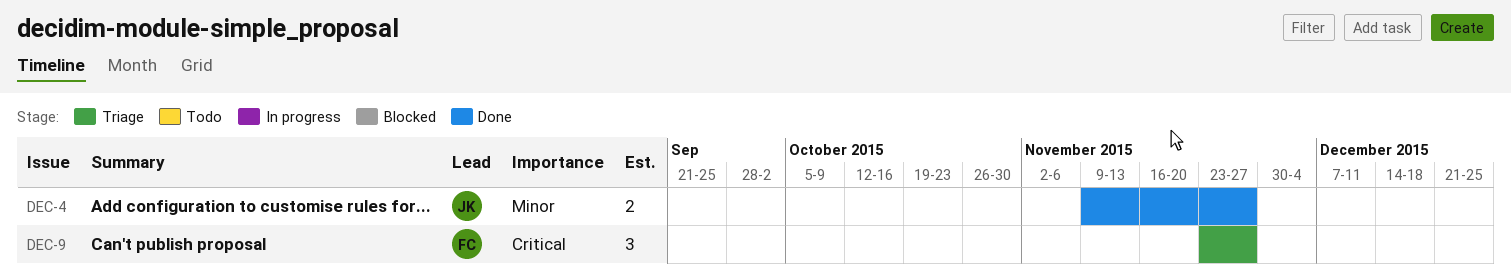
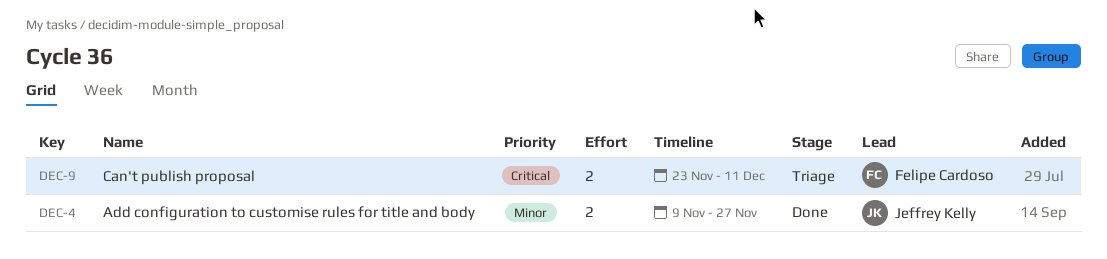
DEC-9, estimate: 3 -> 2
DEC-9, due: Nov 27 -> Dec 11

